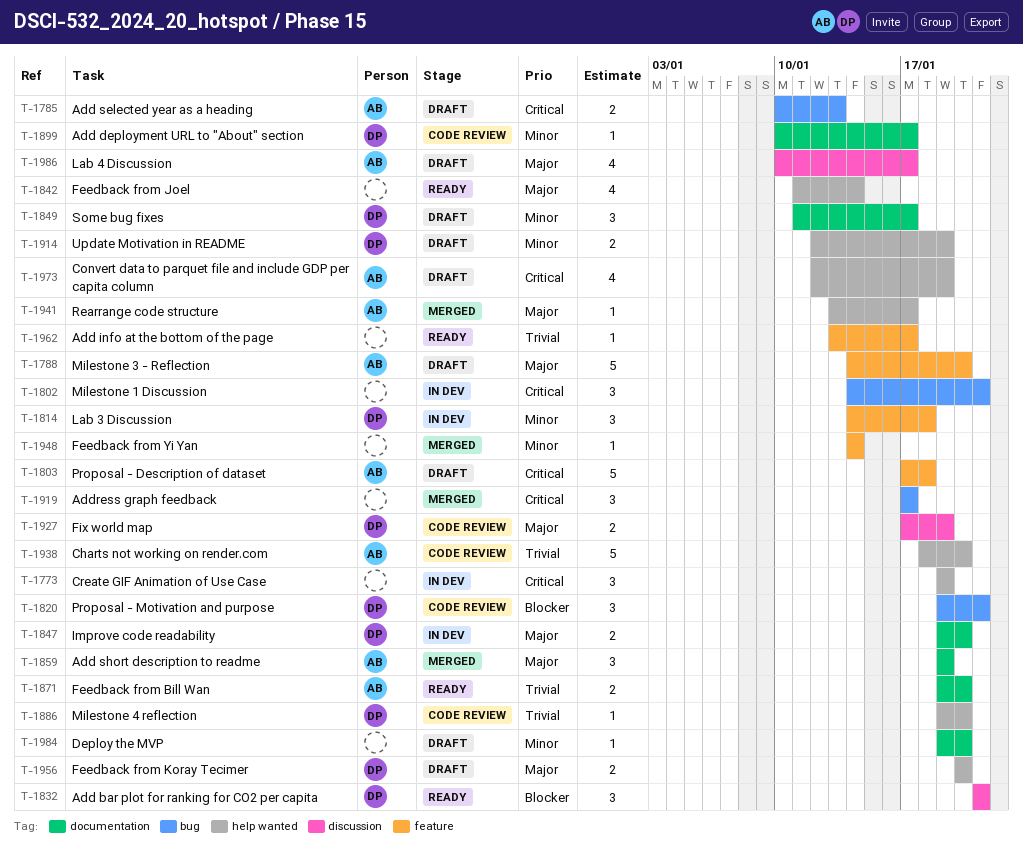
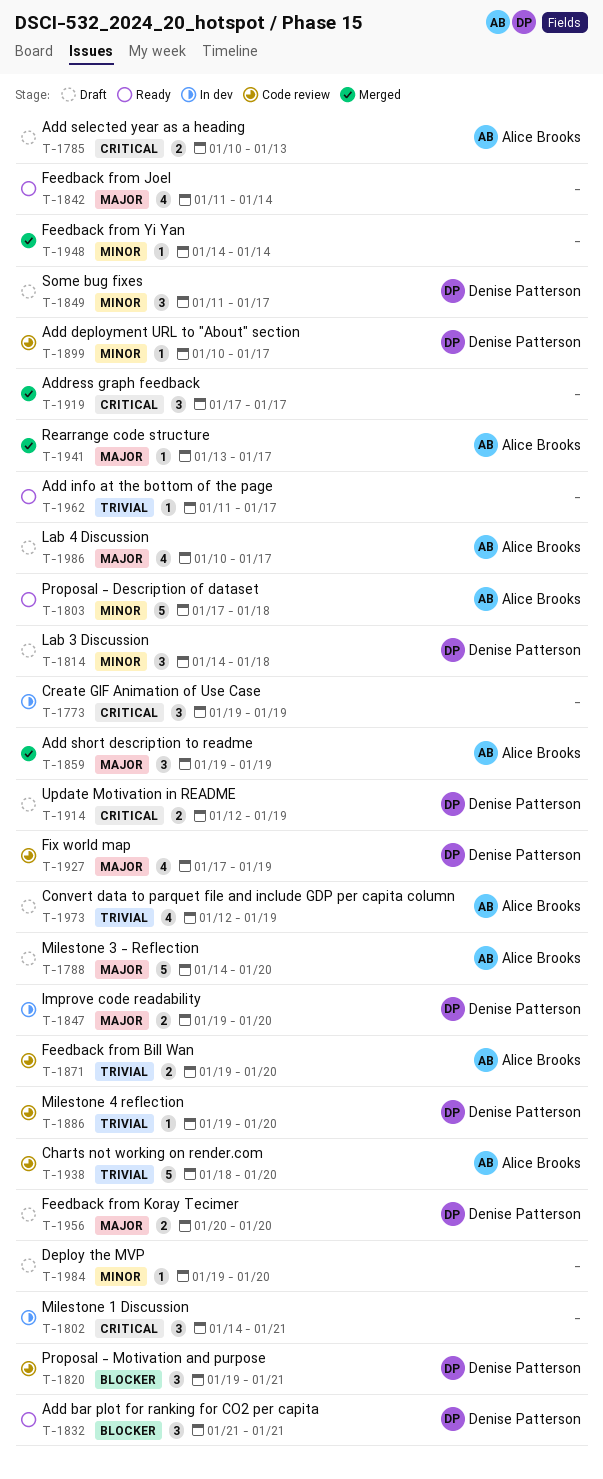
T-1803, status: Draft -> Ready
T-1803, priority: Critical -> Minor
T-1814, status: In dev -> Draft
T-1871, status: Ready -> Code review
T-1914, priority: Minor -> Critical
T-1927, estimate: 2 -> 4
T-1962, start: Jan 13 -> Jan 11
T-1973, priority: Critical -> Trivial

